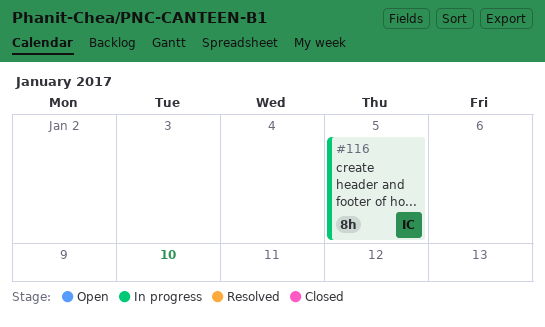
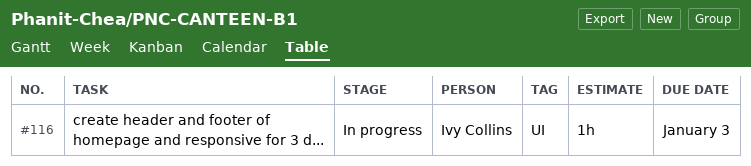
#116, estimate: 8h -> 1h
#116, due: Jan 5 -> Jan 3

